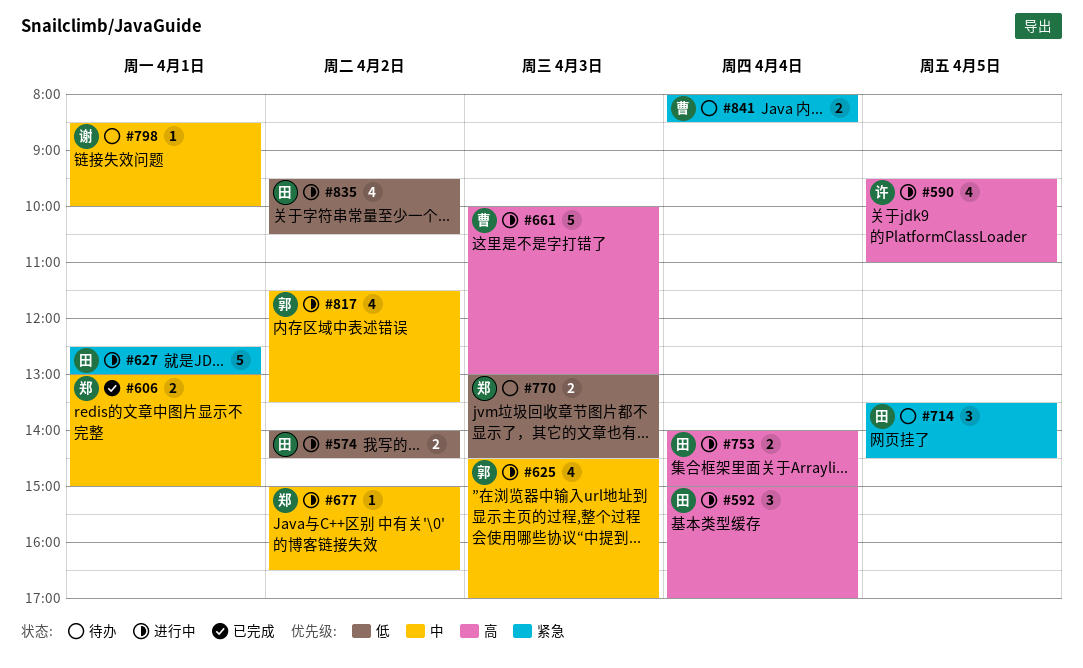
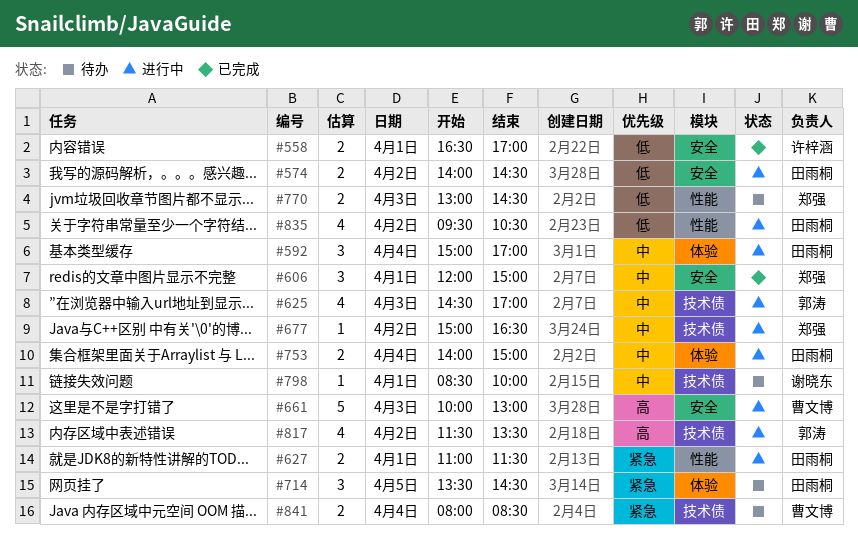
#558: none -> present
#590: present -> none
#592, priority: 高 -> 中
#606, estimate: 2 -> 3
#606, begins: 13:00 -> 12:00
#627, estimate: 5 -> 2
#627, begins: 12:30 -> 11:00
#627, ends: 13:00 -> 11:30
#753, priority: 高 -> 中
#817, priority: 中 -> 高

